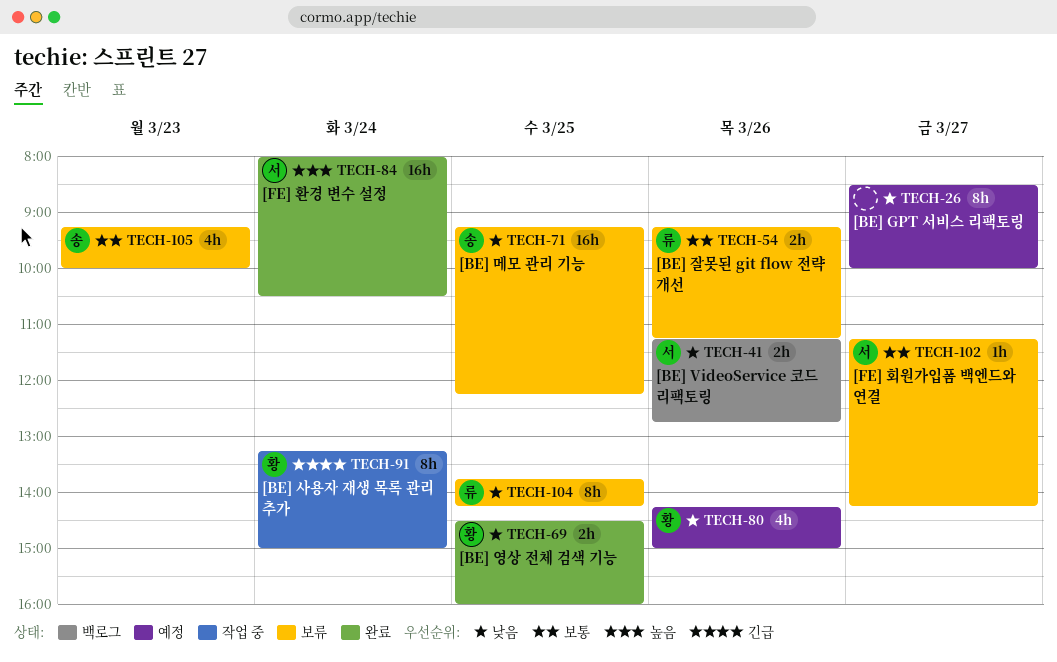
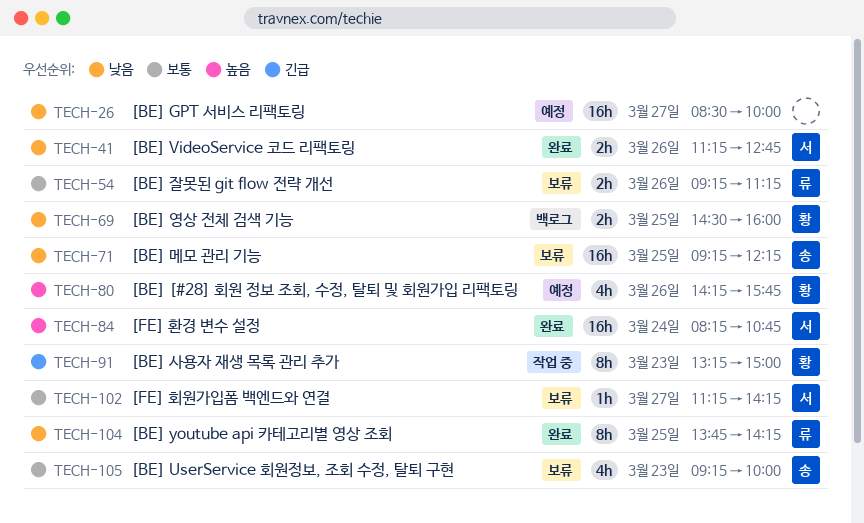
TECH-26, estimate: 8h -> 16h
TECH-41, status: 백로그 -> 완료
TECH-69, status: 완료 -> 백로그
TECH-80, priority: 낮음 -> 높음
TECH-80, ends: 15:00 -> 15:45
TECH-84, begins: 08:00 -> 08:15
TECH-84, ends: 10:30 -> 10:45
TECH-91, day: Mar 24 -> Mar 23
TECH-104, status: 보류 -> 완료

